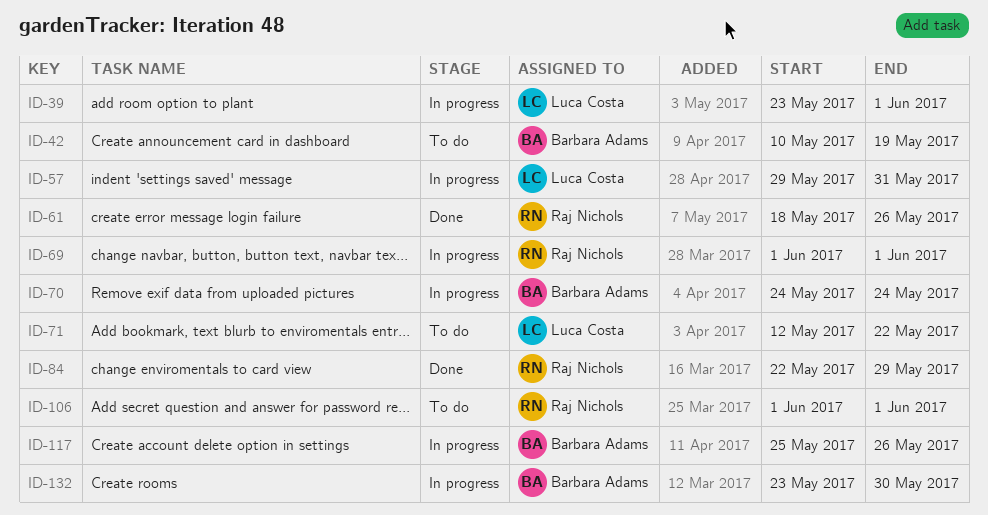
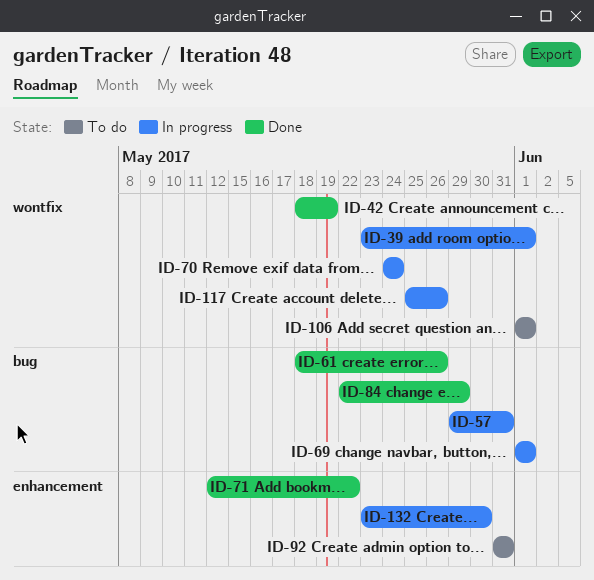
ID-42, status: To do -> Done
ID-42, start: May 10 -> May 18
ID-71, status: To do -> Done
ID-92: none -> present

